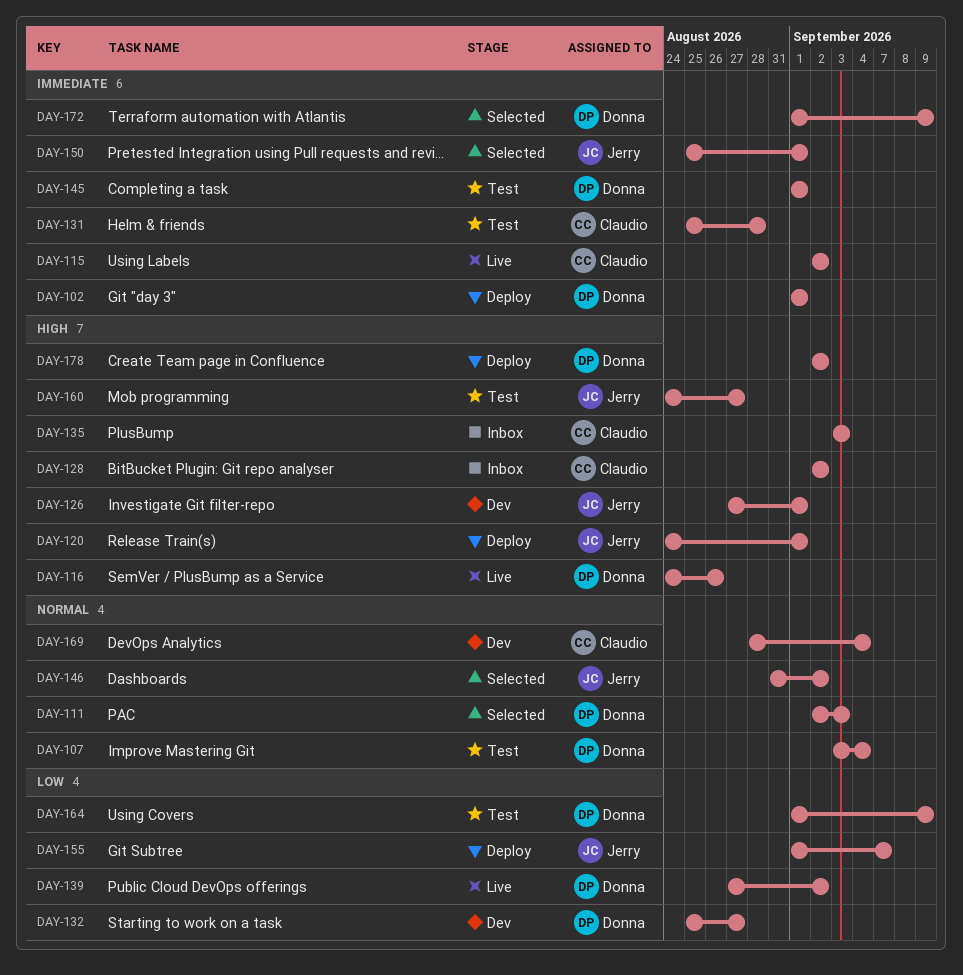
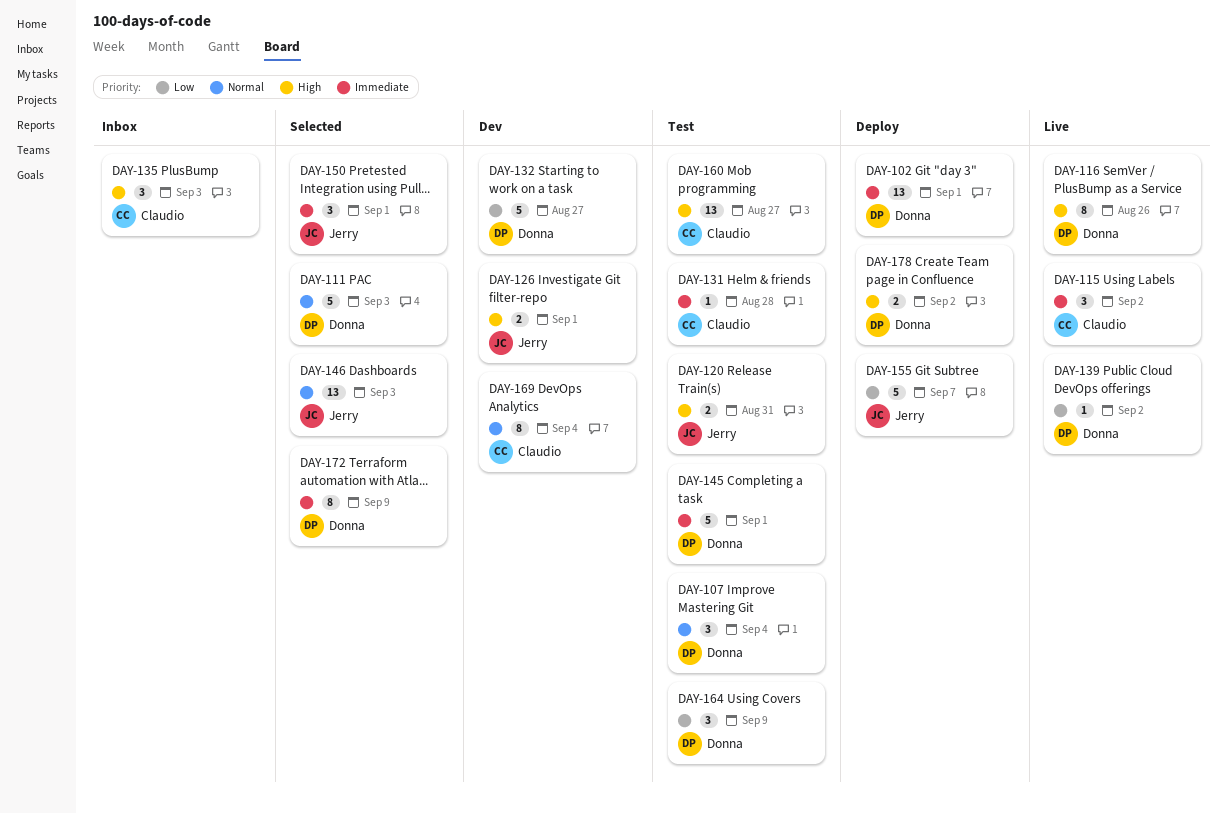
DAY-120, status: Deploy -> Test
DAY-120, due: Sep 1 -> Aug 31
DAY-128: present -> none
DAY-146, due: Sep 2 -> Sep 3
DAY-160, owner: Jerry -> Claudio

